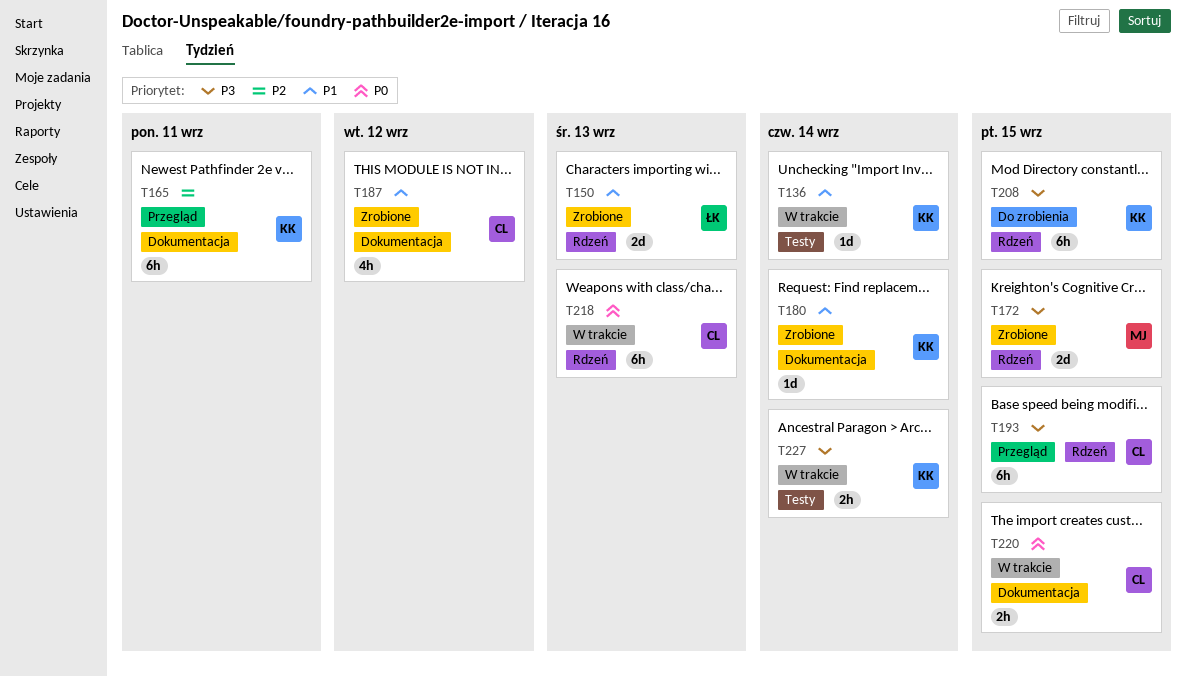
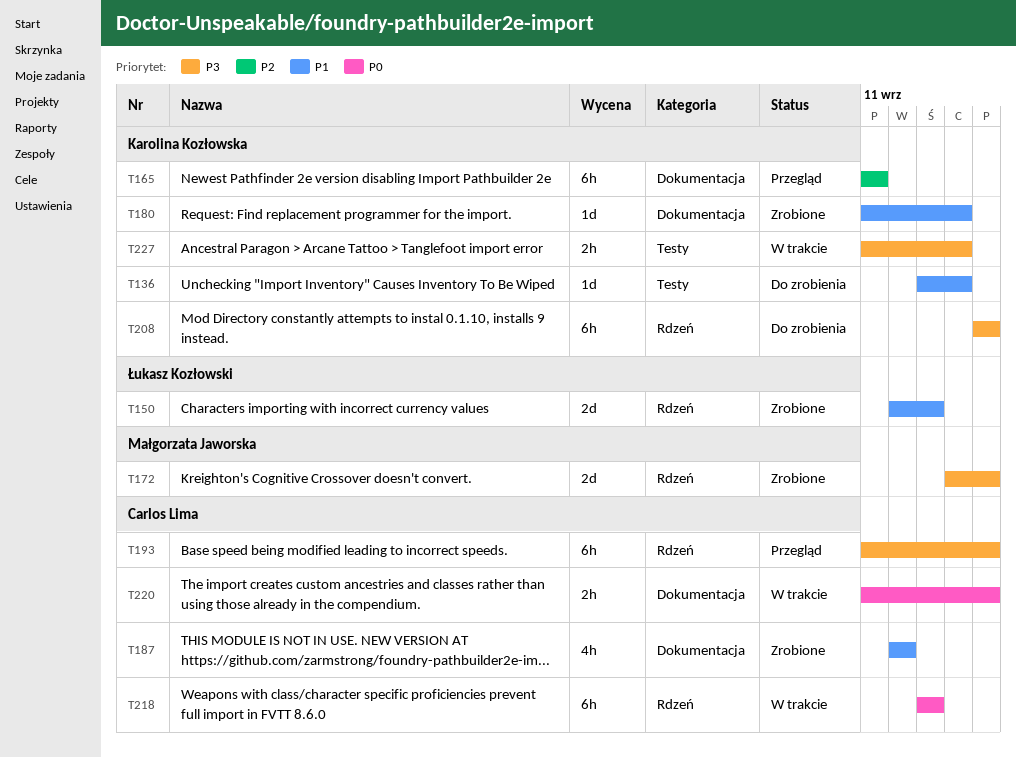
T136, status: W trakcie -> Do zrobienia

